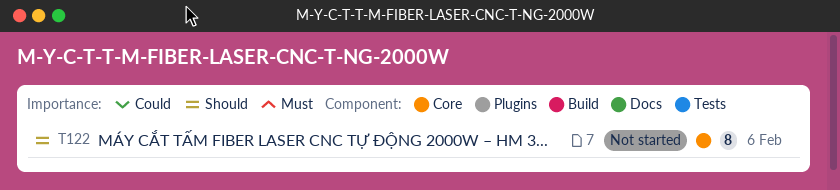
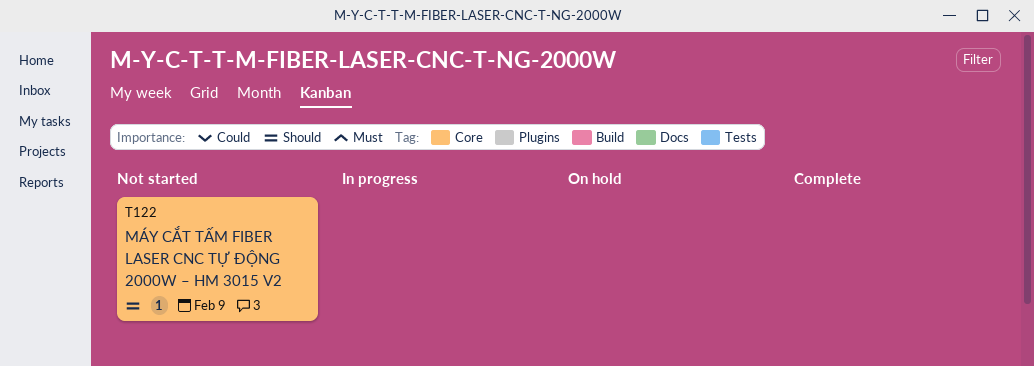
T122, estimate: 8 -> 1
T122, due: Feb 6 -> Feb 9

